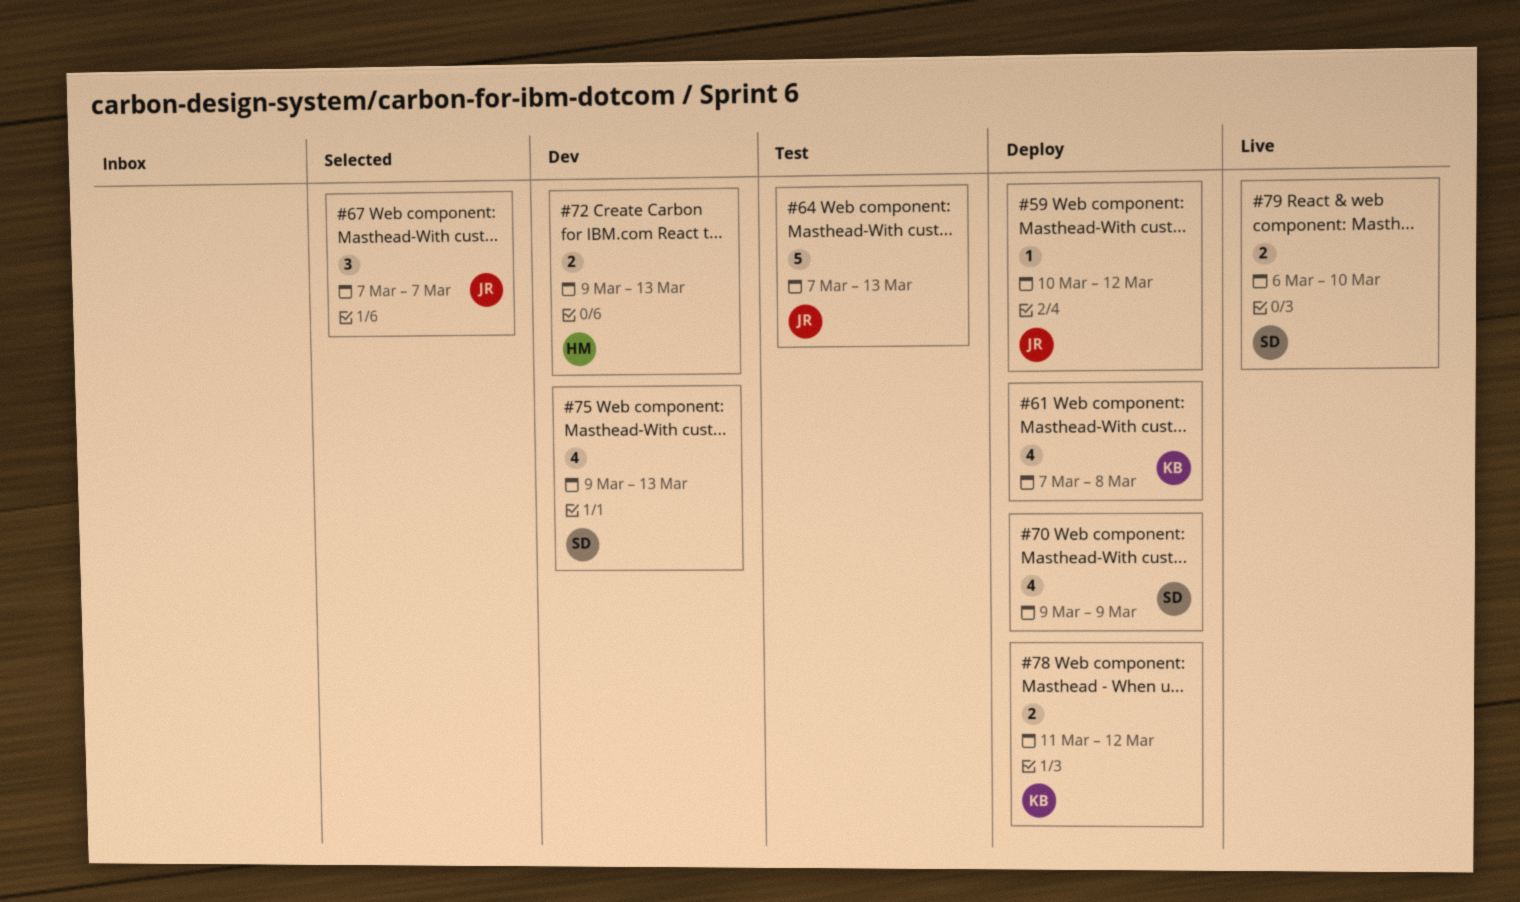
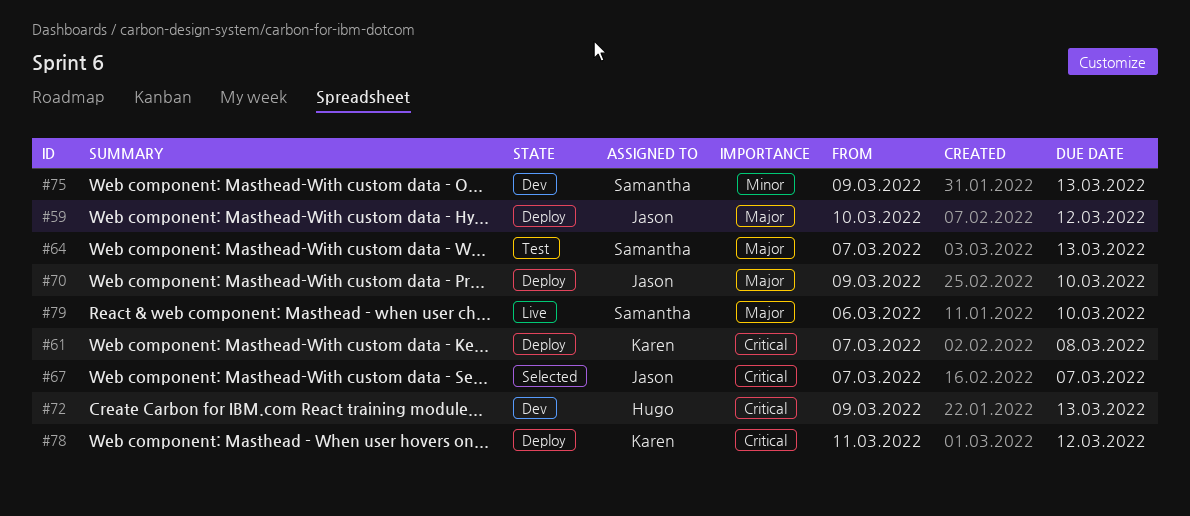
#64, owner: Jason -> Samantha
#70, owner: Samantha -> Jason
#70, due: Mar 9 -> Mar 10

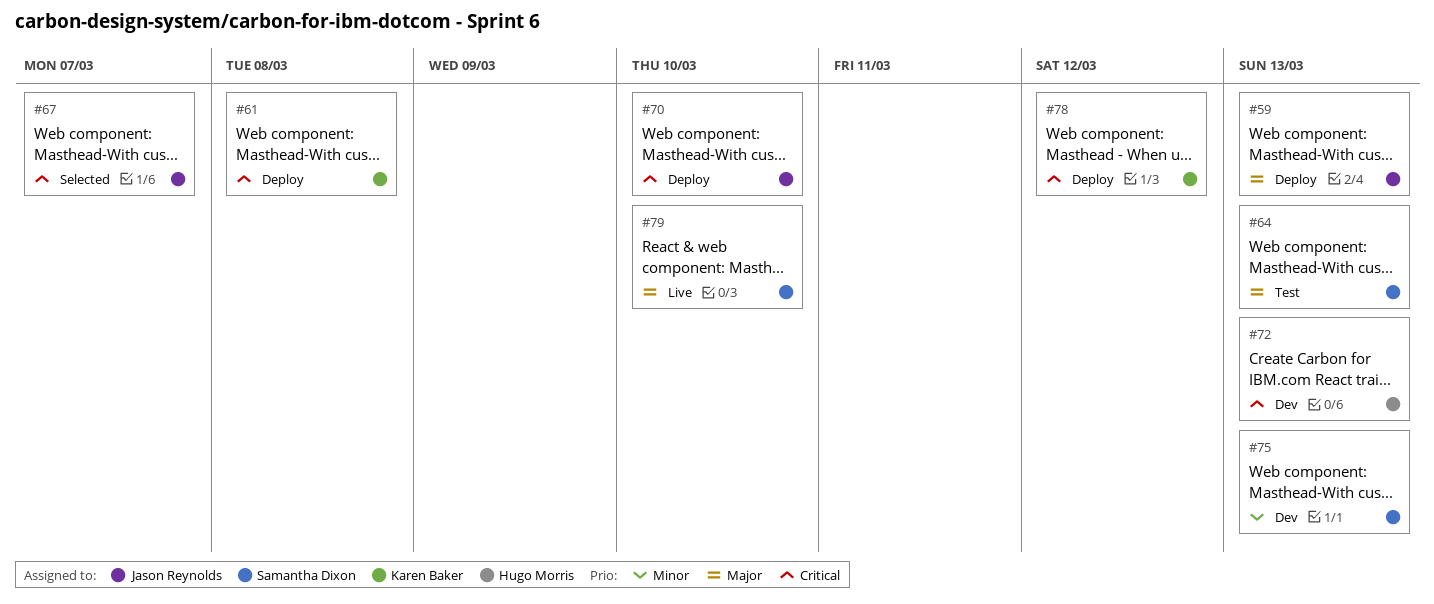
#59, due: Mar 12 -> Mar 13
#70, priority: Major -> Critical

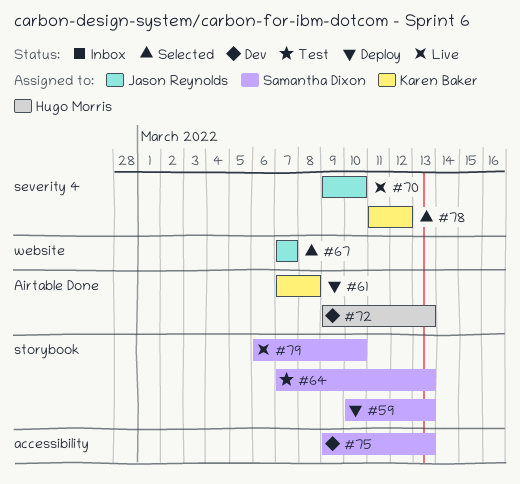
#59, owner: Jason Reynolds -> Samantha Dixon
#70, status: Deploy -> Live
#78, status: Deploy -> Selected

